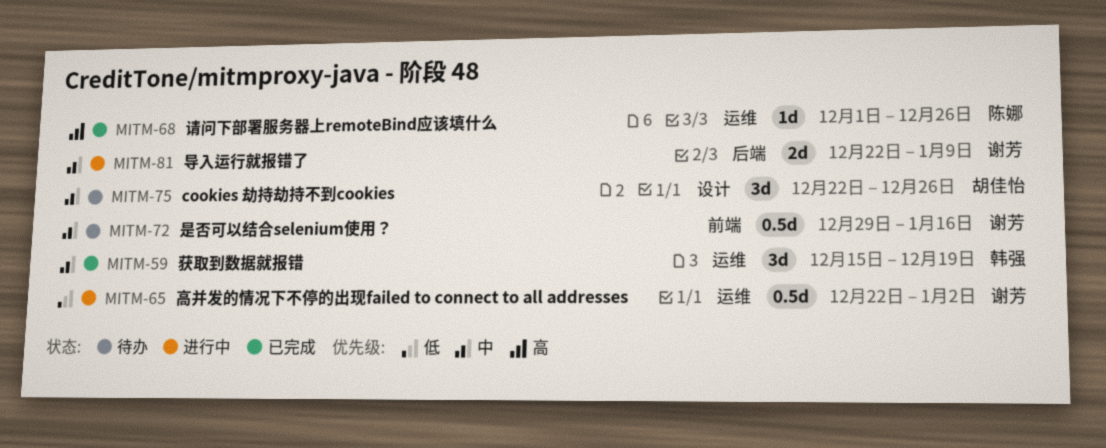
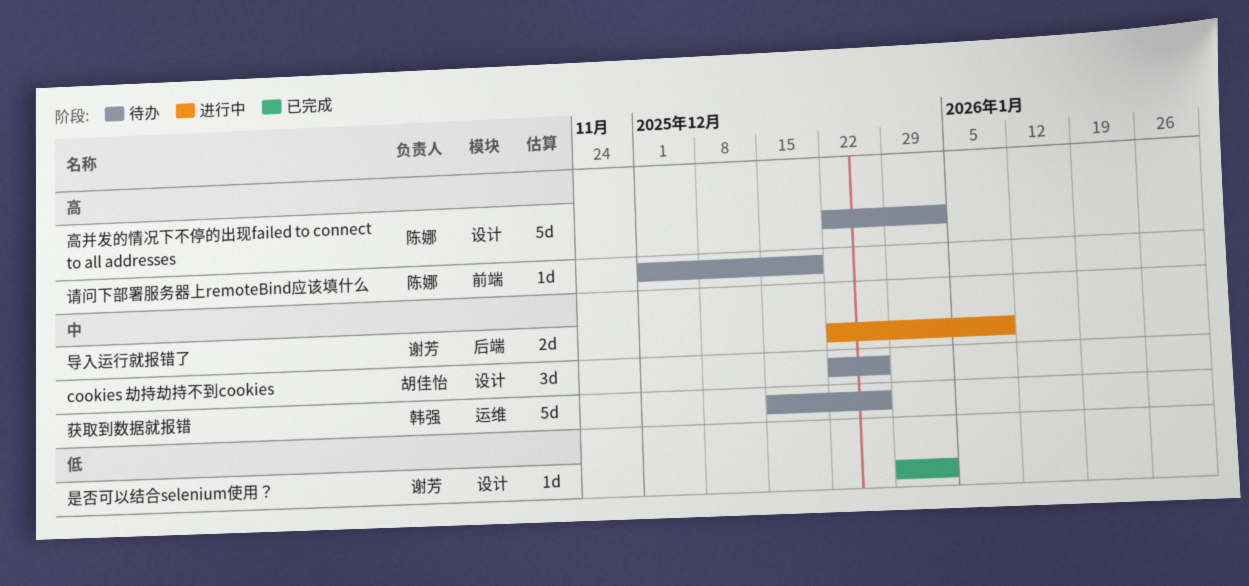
是否可以结合selenium使用？, status: 待办 -> 已完成
是否可以结合selenium使用？, priority: 中 -> 低
是否可以结合selenium使用？, label: 前端 -> 设计
是否可以结合selenium使用？, estimate: 0.5d -> 1d
是否可以结合selenium使用？, due: Jan 16 -> Jan 2
获取到数据就报错, status: 已完成 -> 待办
获取到数据就报错, estimate: 3d -> 5d
获取到数据就报错, due: Dec 19 -> Dec 26
请问下部署服务器上remoteBind应该填什么, status: 已完成 -> 待办
请问下部署服务器上remoteBind应该填什么, label: 运维 -> 前端
请问下部署服务器上remoteBind应该填什么, due: Dec 26 -> Dec 19
高并发的情况下不停的出现failed to connect to all addresses, status: 进行中 -> 待办
高并发的情况下不停的出现failed to connect to all addresses, owner: 谢芳 -> 陈娜
高并发的情况下不停的出现failed to connect to all addresses, priority: 低 -> 高
高并发的情况下不停的出现failed to connect to all addresses, label: 运维 -> 设计
高并发的情况下不停的出现failed to connect to all addresses, estimate: 0.5d -> 5d

